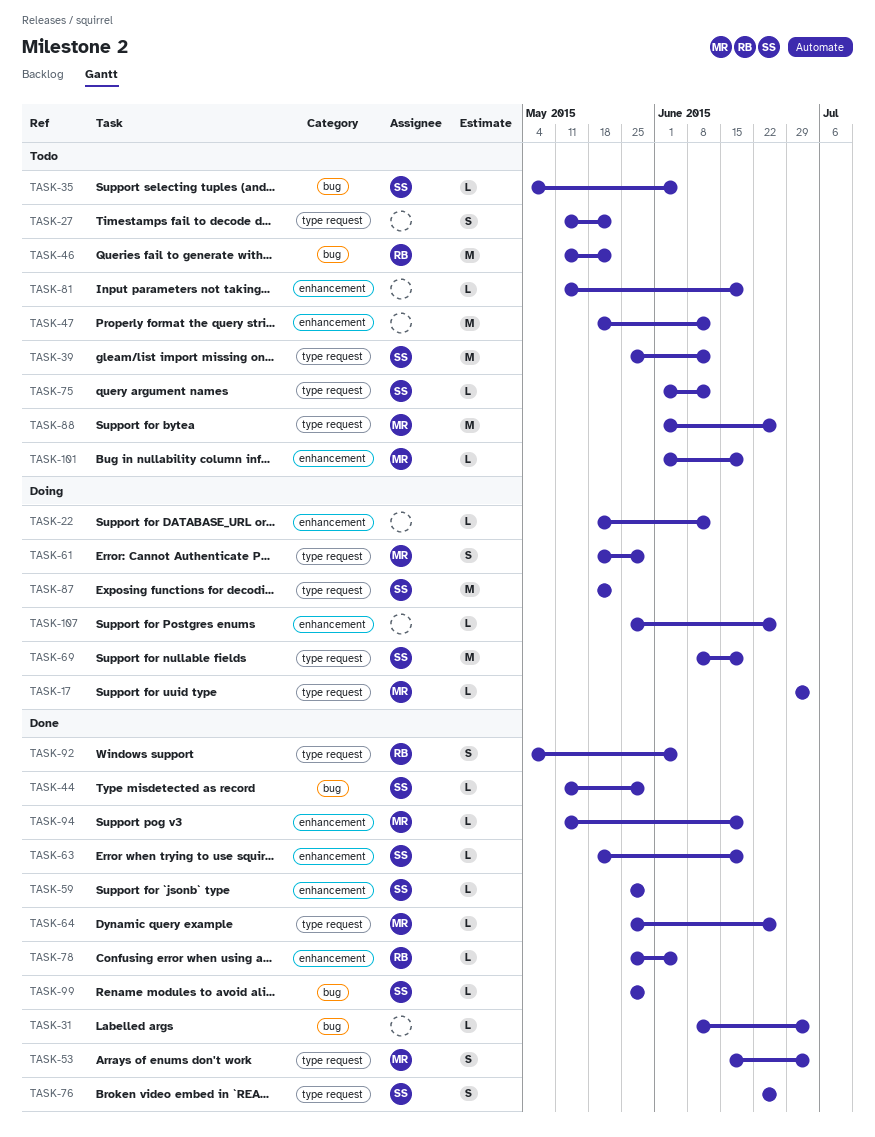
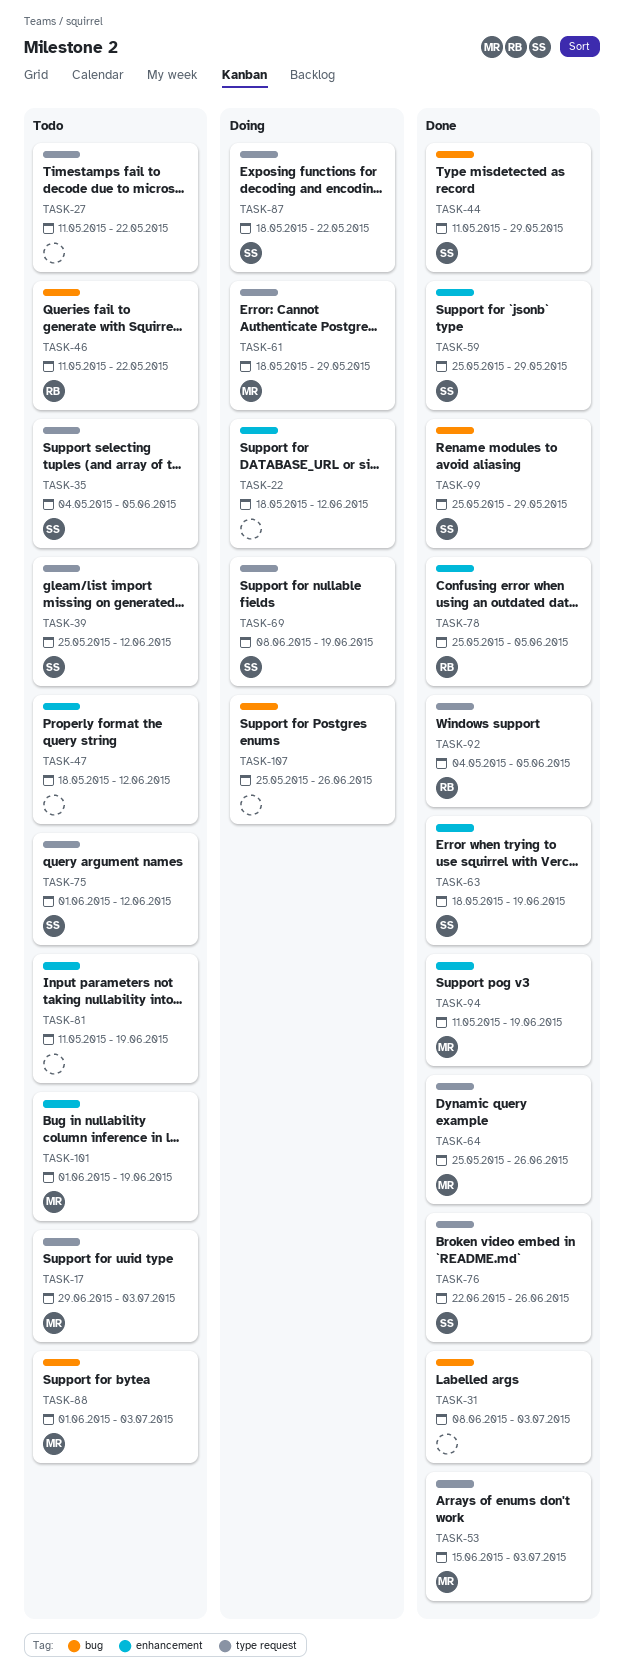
TASK-17, status: Doing -> Todo
TASK-35, label: bug -> type request
TASK-88, label: type request -> bug
TASK-88, due: Jun 26 -> Jul 3
TASK-107, label: enhancement -> bug

